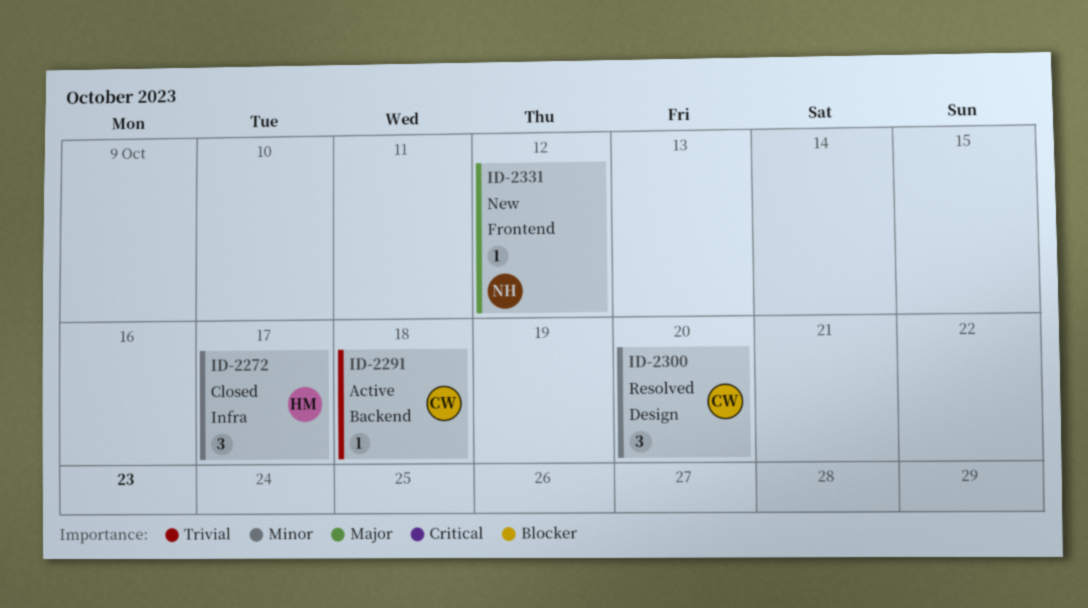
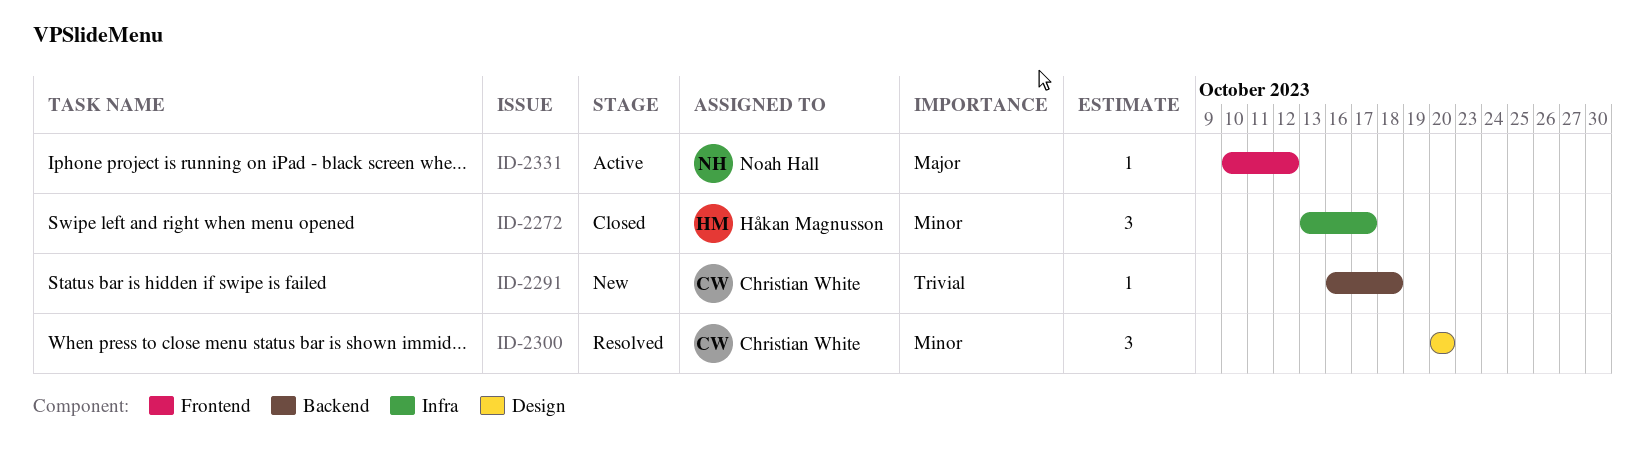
ID-2291, status: Active -> New
ID-2331, status: New -> Active

